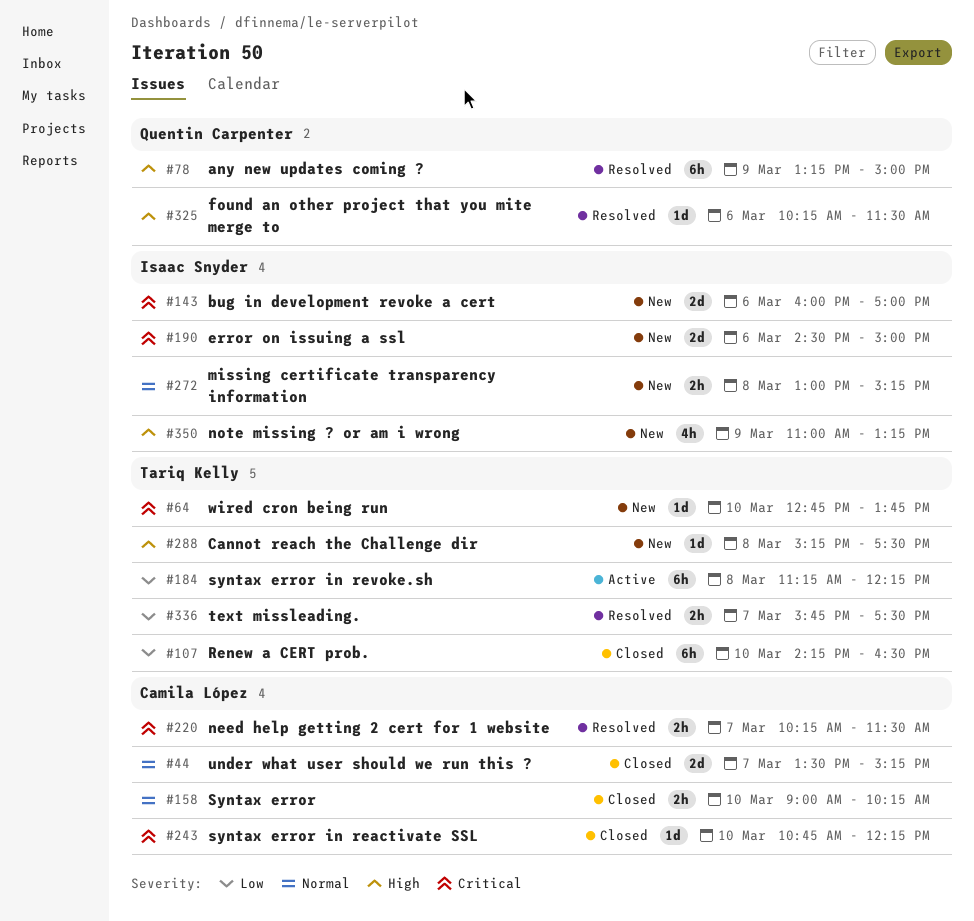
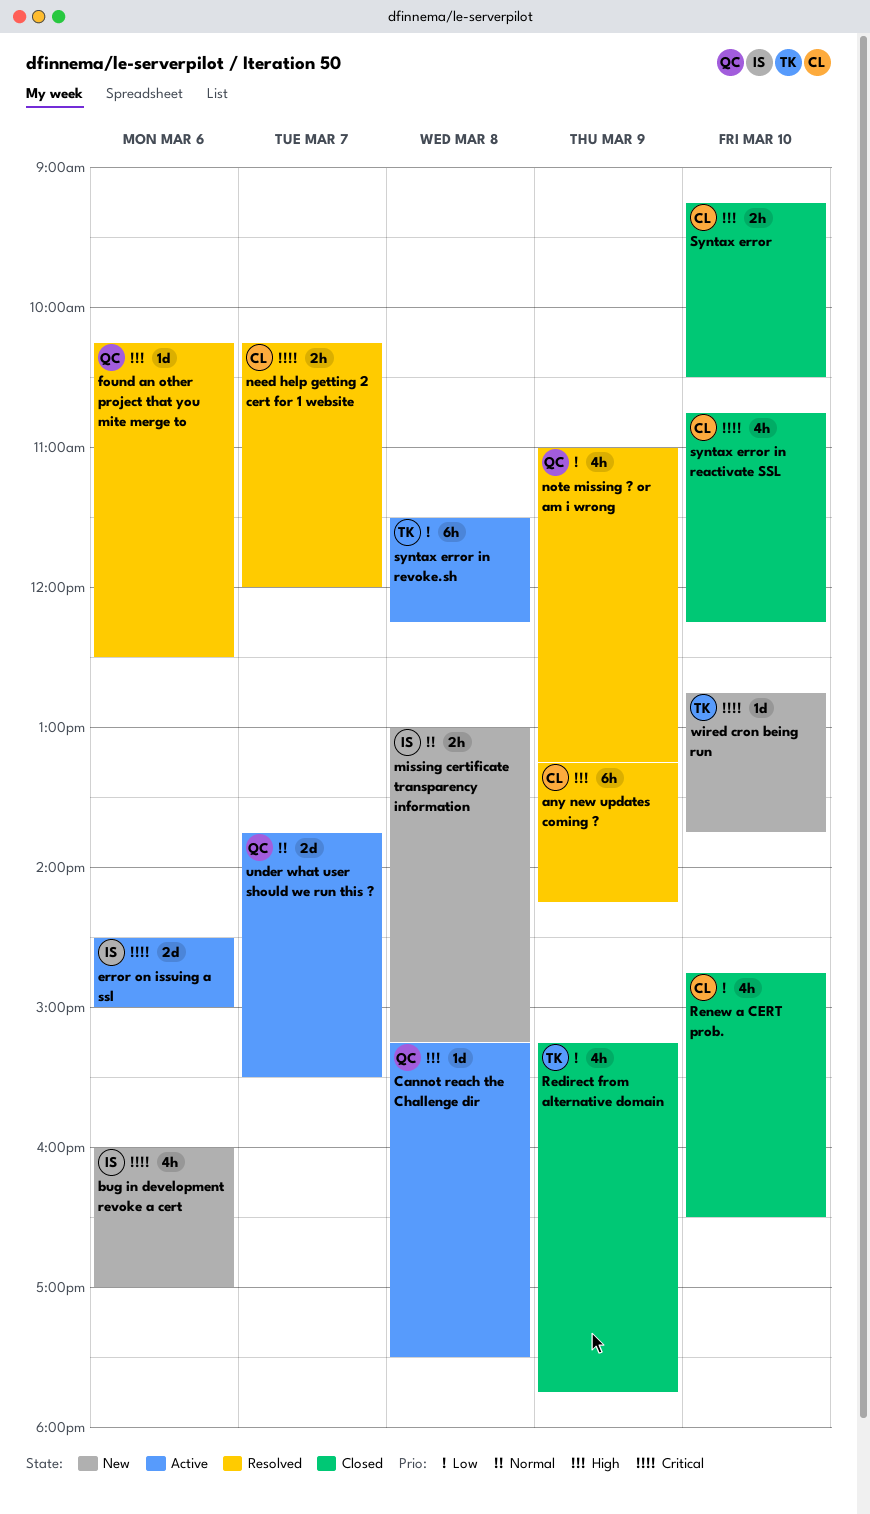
any new updates coming ?, owner: Quentin Carpenter -> Camila López
any new updates coming ?, ends: 15:00 -> 14:15
bug in development revoke a cert, estimate: 2d -> 4h
Cannot reach the Challenge dir, status: New -> Active
Cannot reach the Challenge dir, owner: Tariq Kelly -> Quentin Carpenter
error on issuing a ssl, status: New -> Active
found an other project that you mite merge to, ends: 11:30 -> 12:30
need help getting 2 cert for 1 website, ends: 11:30 -> 12:00
note missing ? or am i wrong, status: New -> Resolved
note missing ? or am i wrong, owner: Isaac Snyder -> Quentin Carpenter
note missing ? or am i wrong, priority: High -> Low
Redirect from alternative domain: none -> present
Renew a CERT prob., owner: Tariq Kelly -> Camila López
Renew a CERT prob., estimate: 6h -> 4h
Renew a CERT prob., begins: 14:15 -> 14:45
Syntax error, priority: Normal -> High
Syntax error, begins: 09:00 -> 09:15
Syntax error, ends: 10:15 -> 10:30
syntax error in reactivate SSL, estimate: 1d -> 4h
syntax error in revoke.sh, begins: 11:15 -> 11:30
text missleading.: present -> none
under what user should we run this ?, status: Closed -> Active
under what user should we run this ?, owner: Camila López -> Quentin Carpenter
under what user should we run this ?, begins: 13:30 -> 13:45
under what user should we run this ?, ends: 15:15 -> 15:30

